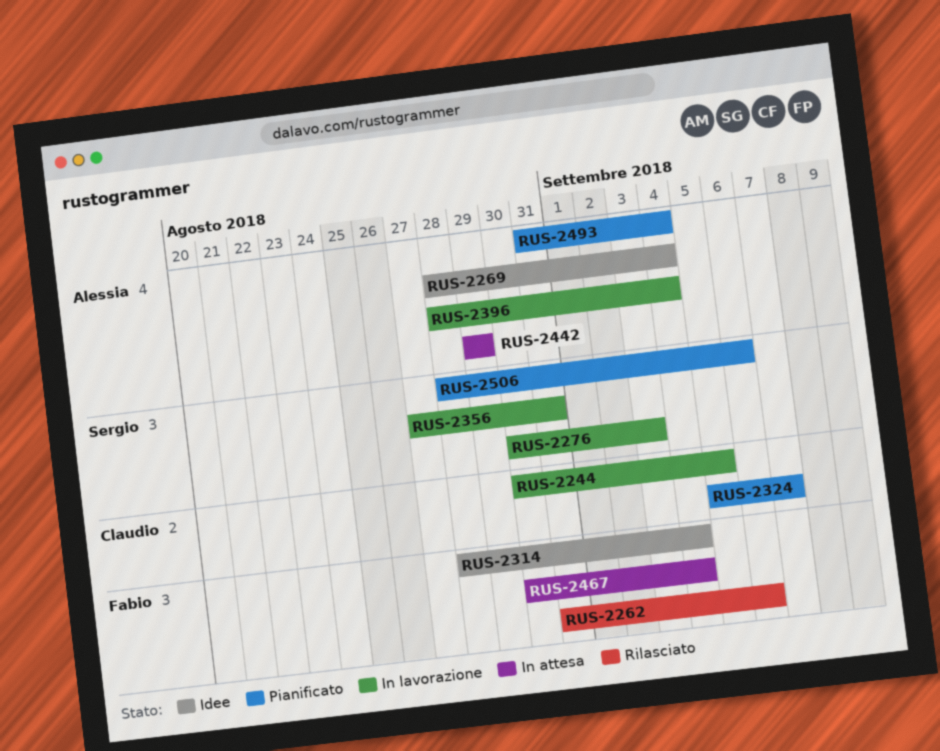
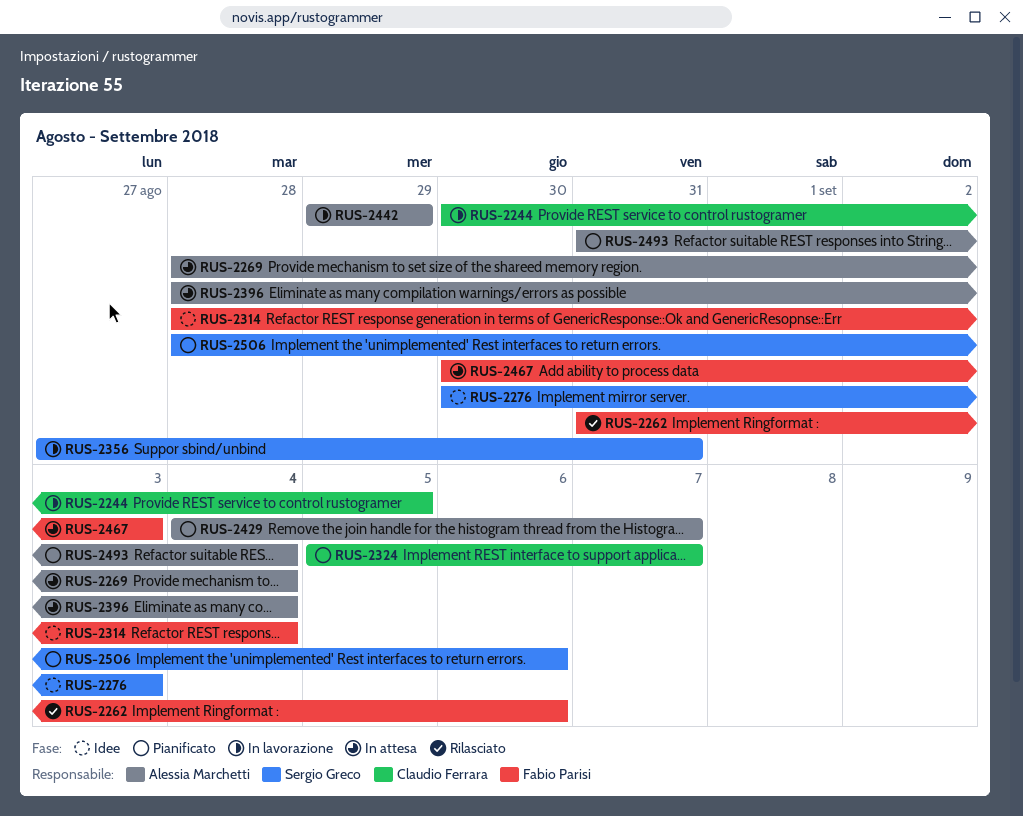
RUS-2269, status: Idee -> In attesa
RUS-2276, status: In lavorazione -> Idee
RUS-2396, status: In lavorazione -> In attesa
RUS-2429: none -> present
RUS-2442, status: In attesa -> In lavorazione
RUS-2467, due: Sep 4 -> Sep 3

